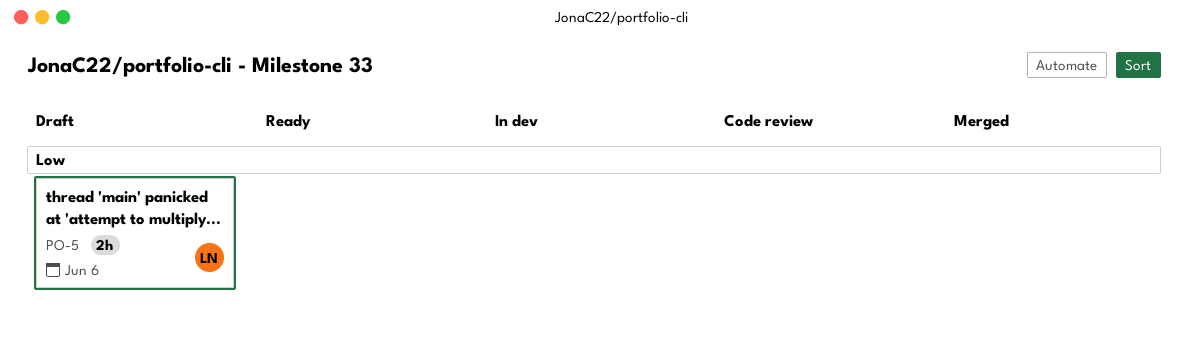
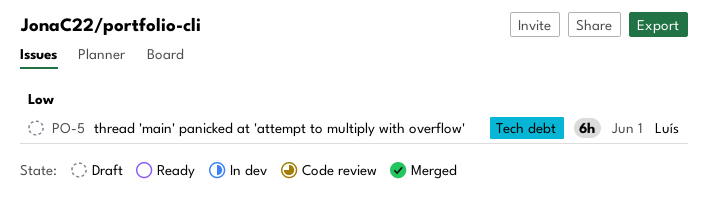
PO-5, estimate: 2h -> 6h
PO-5, due: Jun 6 -> Jun 1

